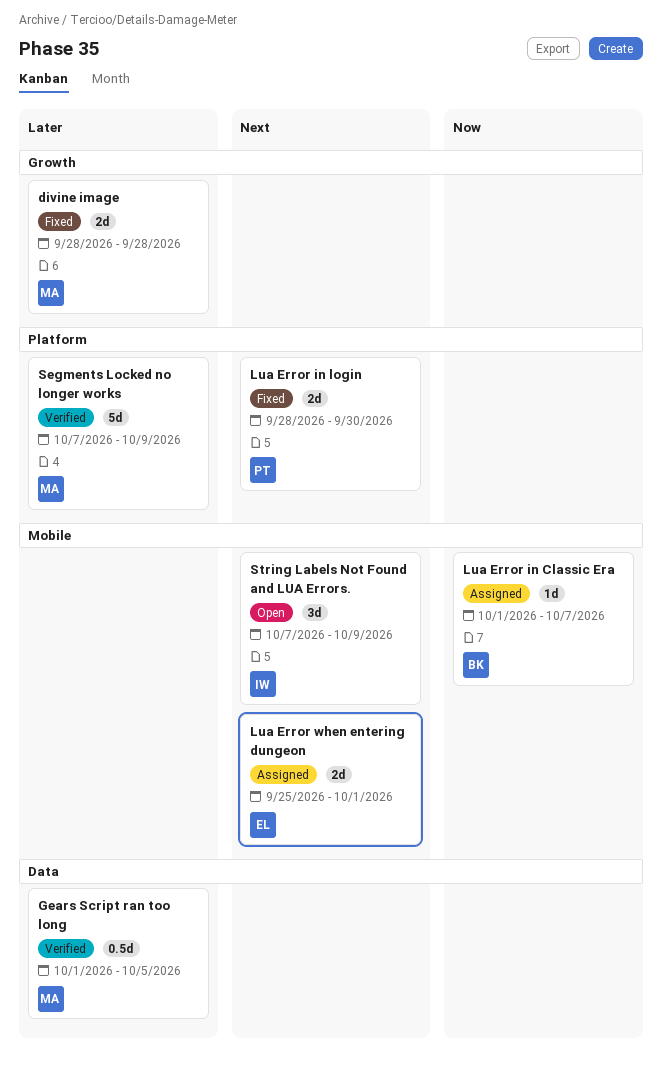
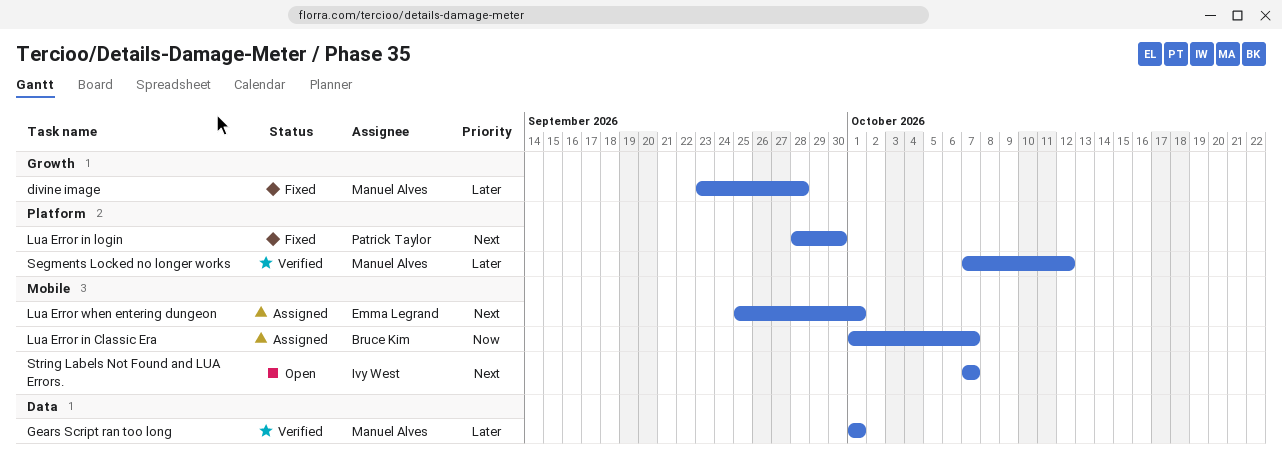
divine image, start: Sep 28 -> Sep 23
Gears Script ran too long, due: Oct 5 -> Oct 1
Segments Locked no longer works, due: Oct 9 -> Oct 12
String Labels Not Found and LUA Errors., due: Oct 9 -> Oct 7

